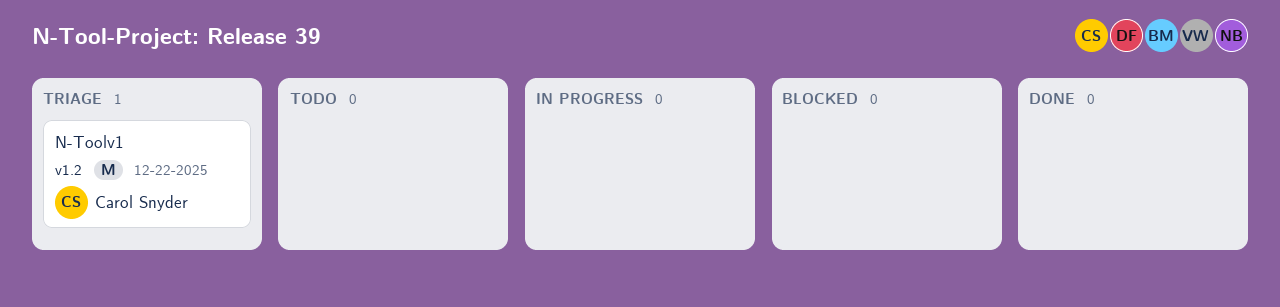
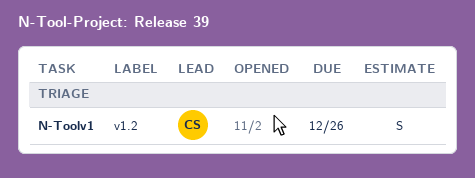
N-Toolv1, estimate: M -> S
N-Toolv1, due: Dec 22 -> Dec 26

